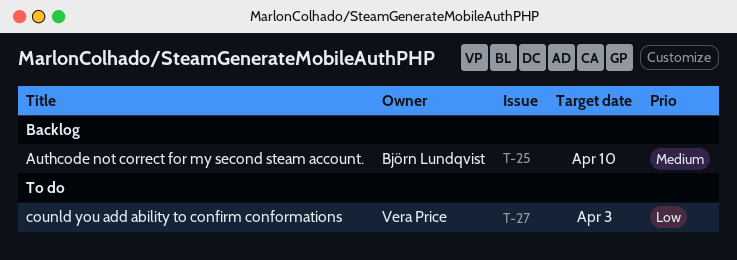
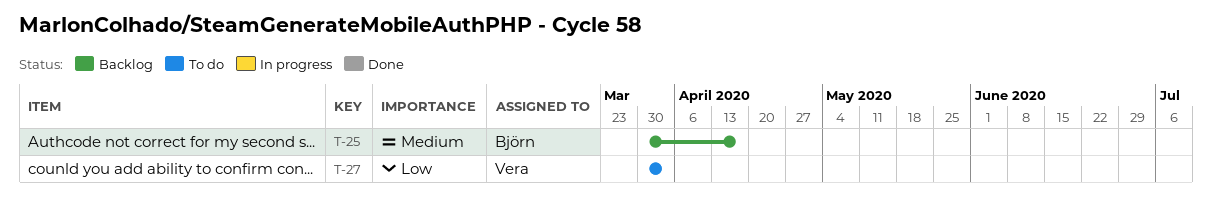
T-25, due: Apr 10 -> Apr 17

